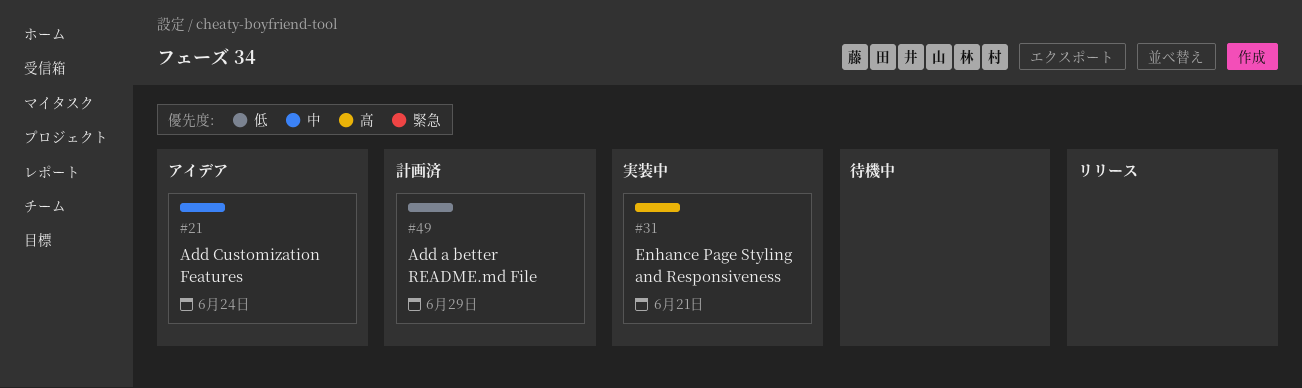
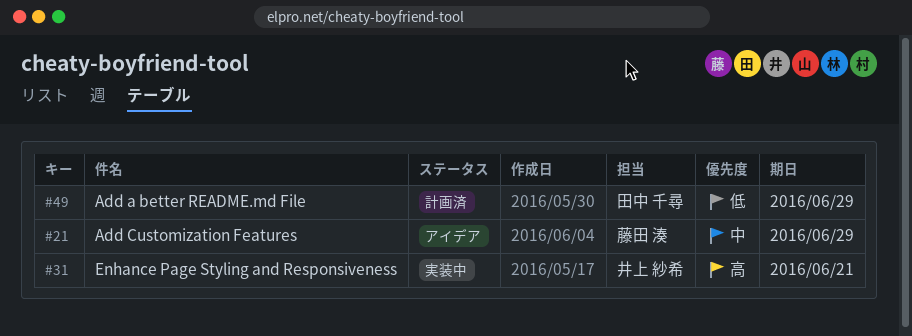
#21, due: Jun 24 -> Jun 29

